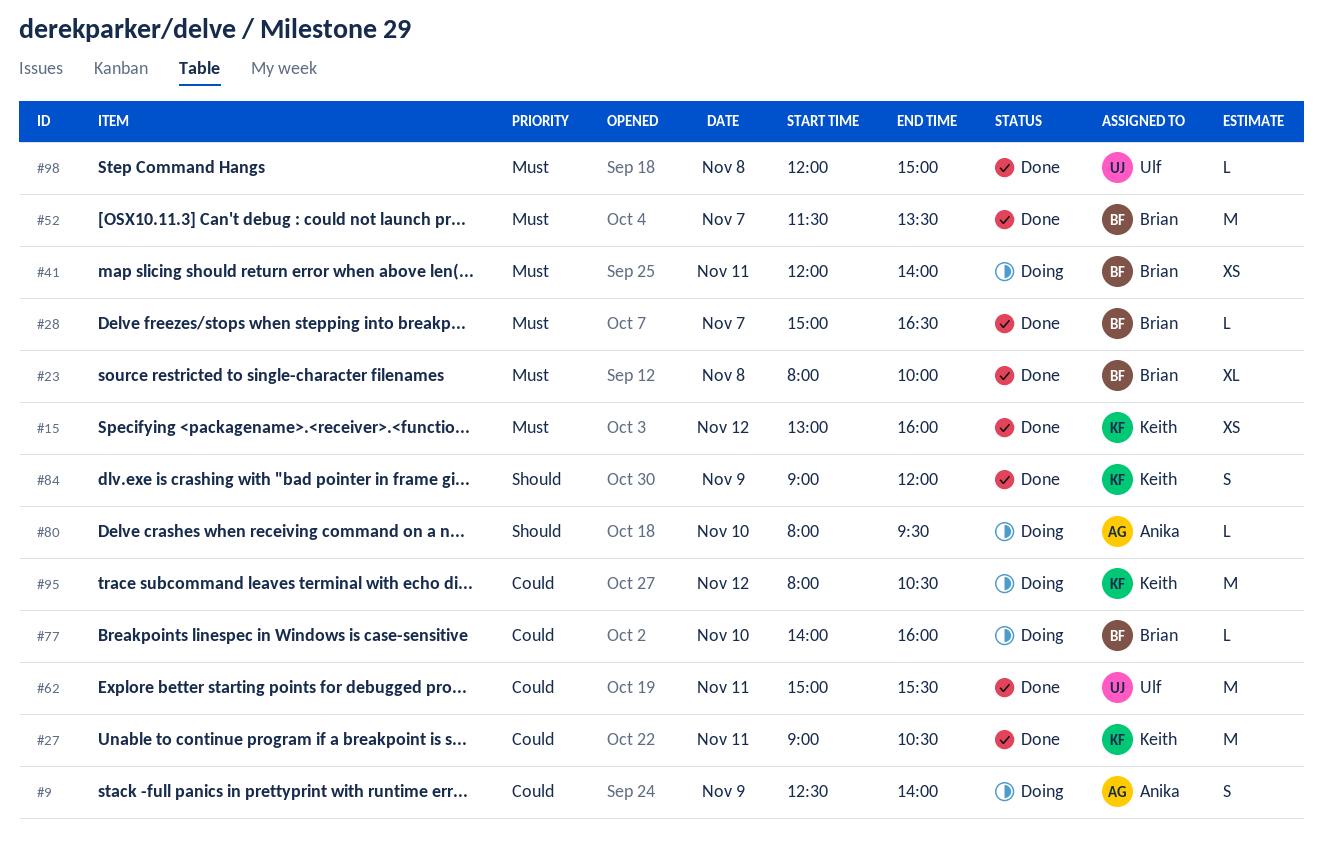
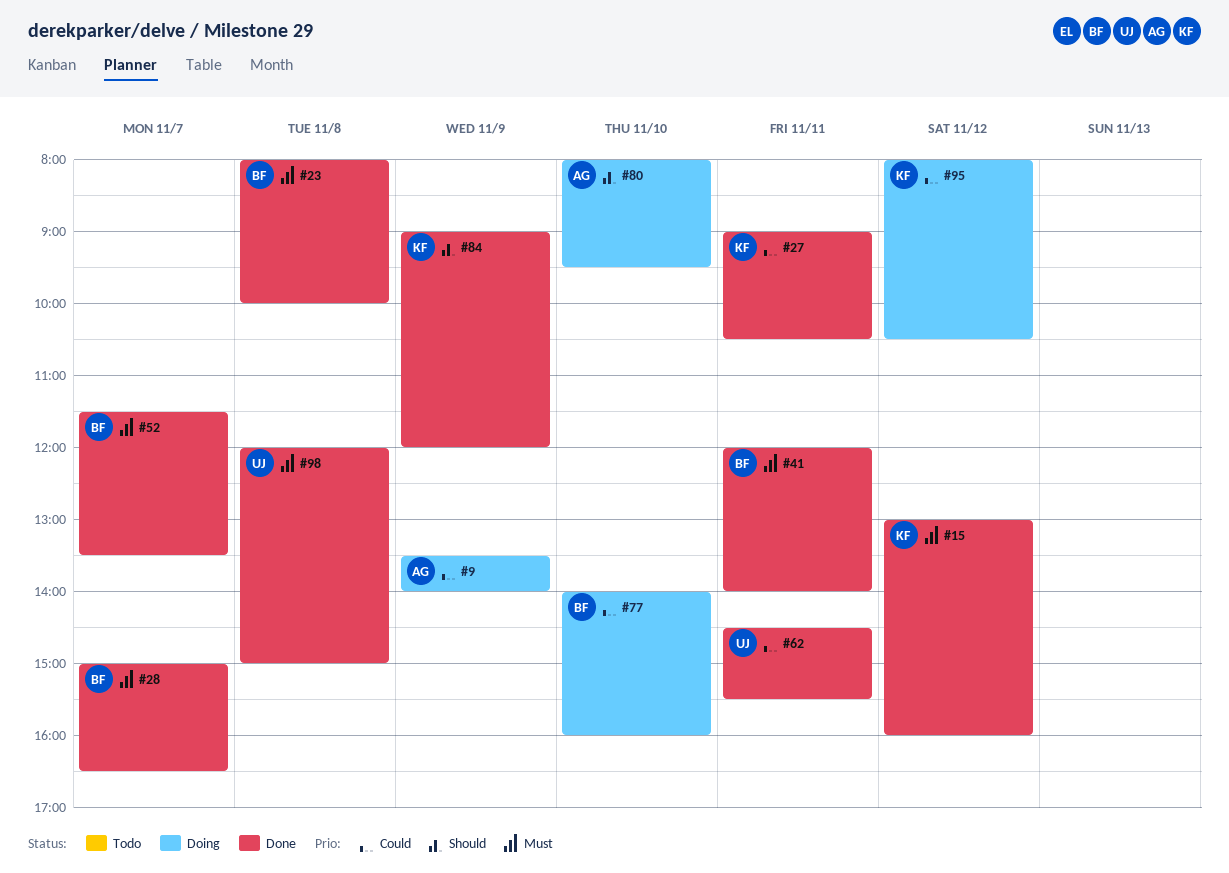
#9, begins: 12:30 -> 13:30
#41, status: Doing -> Done
#62, begins: 15:00 -> 14:30

